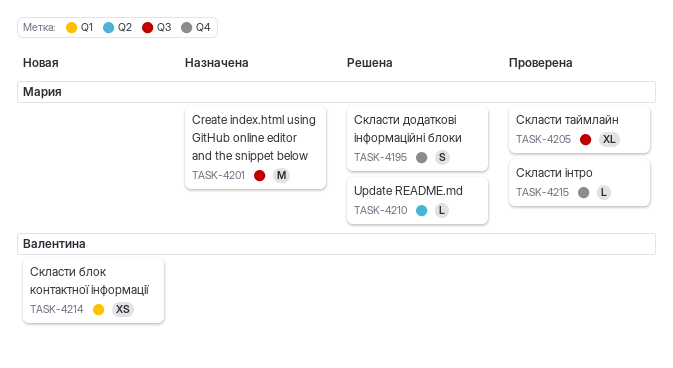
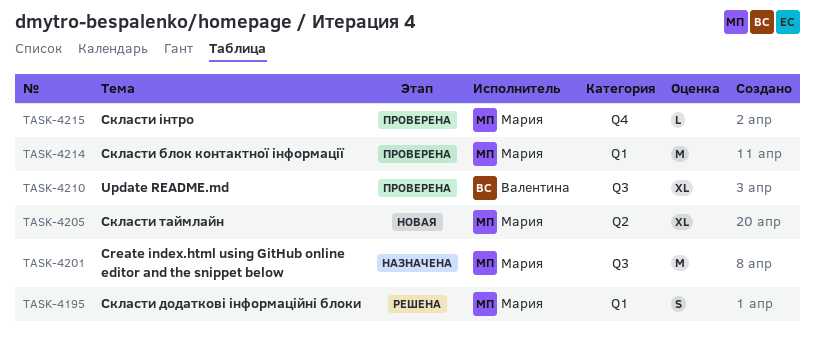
TASK-4195, label: Q4 -> Q1
TASK-4205, status: Проверена -> Новая
TASK-4205, label: Q3 -> Q2
TASK-4210, status: Решена -> Проверена
TASK-4210, owner: Мария -> Валентина
TASK-4210, label: Q2 -> Q3
TASK-4210, estimate: L -> XL
TASK-4214, status: Новая -> Проверена
TASK-4214, owner: Валентина -> Мария
TASK-4214, estimate: XS -> M

